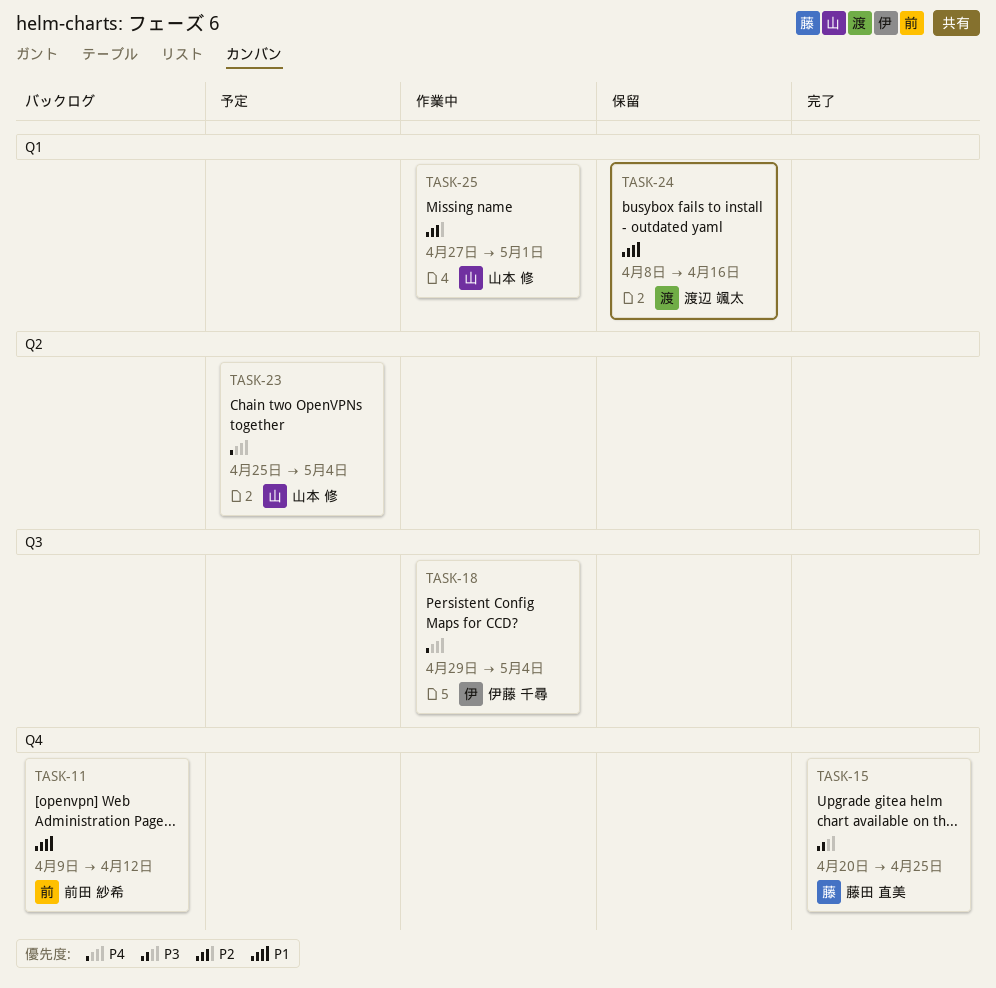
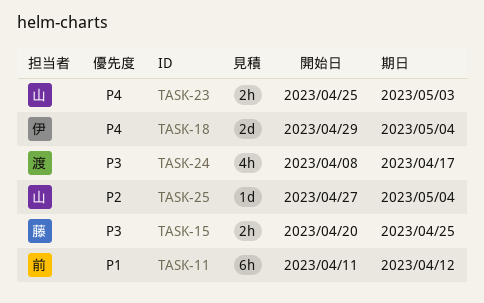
TASK-11, start: Apr 9 -> Apr 11
TASK-23, due: May 4 -> May 3
TASK-24, priority: P1 -> P3
TASK-24, due: Apr 16 -> Apr 17
TASK-25, due: May 1 -> May 4

